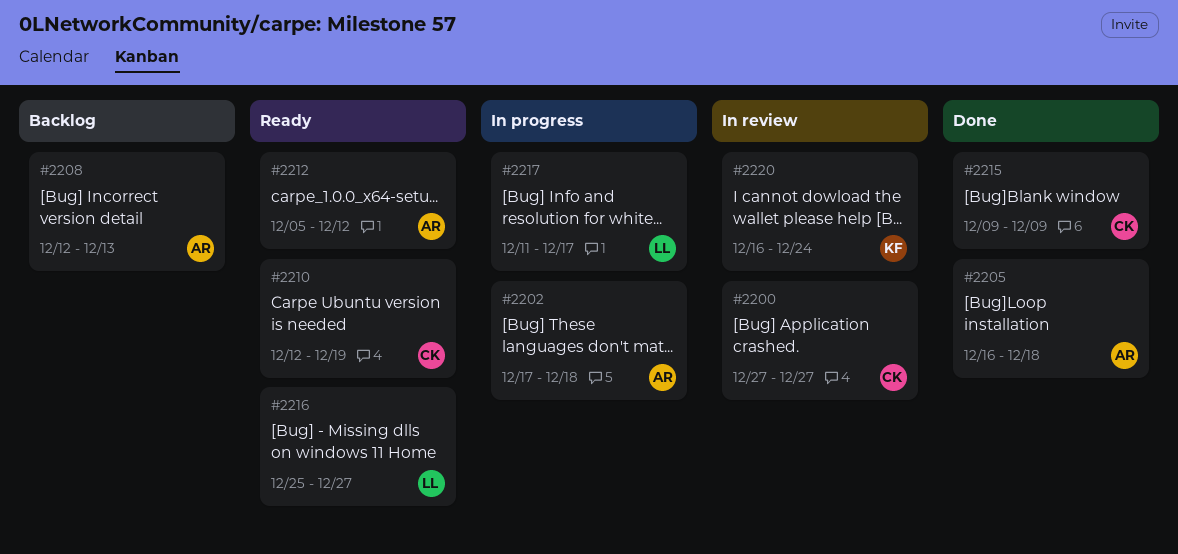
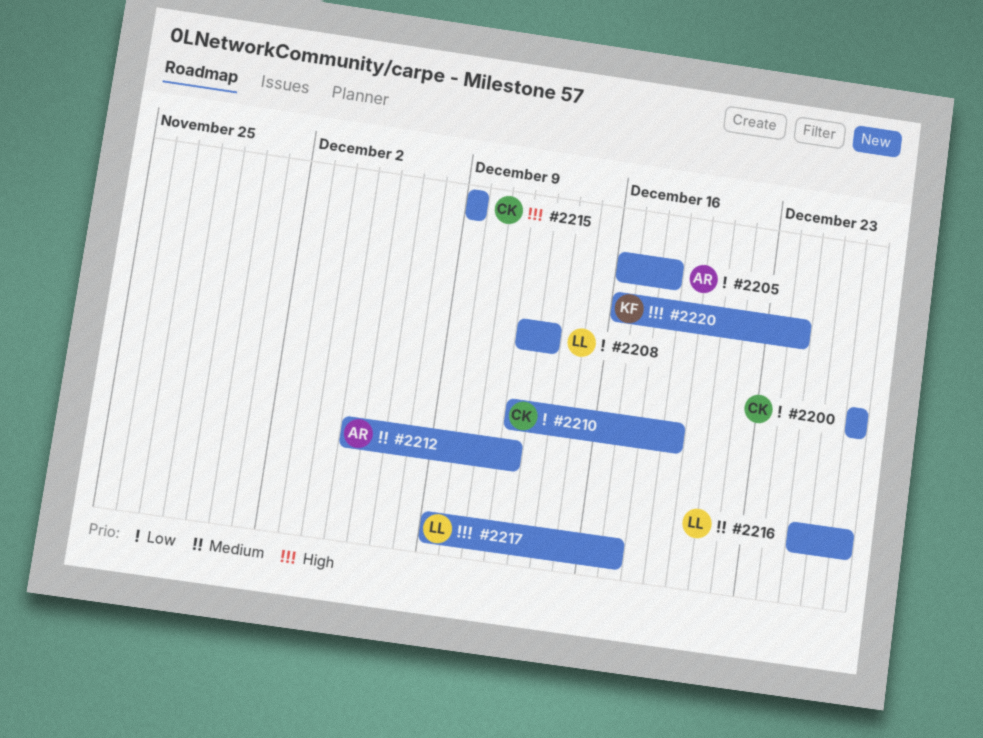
#2202: present -> none
#2208, owner: AR -> LL
#2217, start: Dec 11 -> Dec 9

